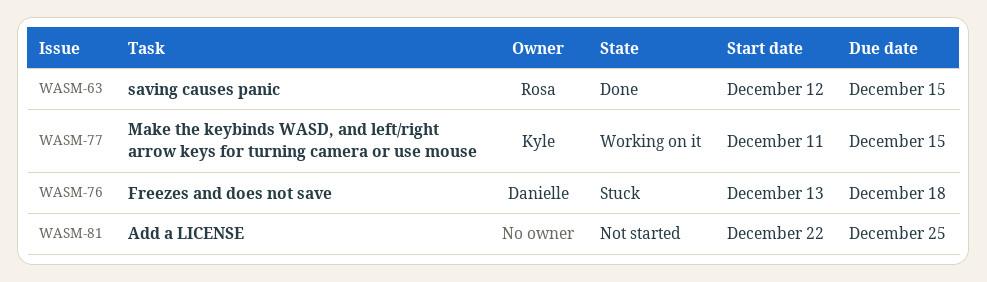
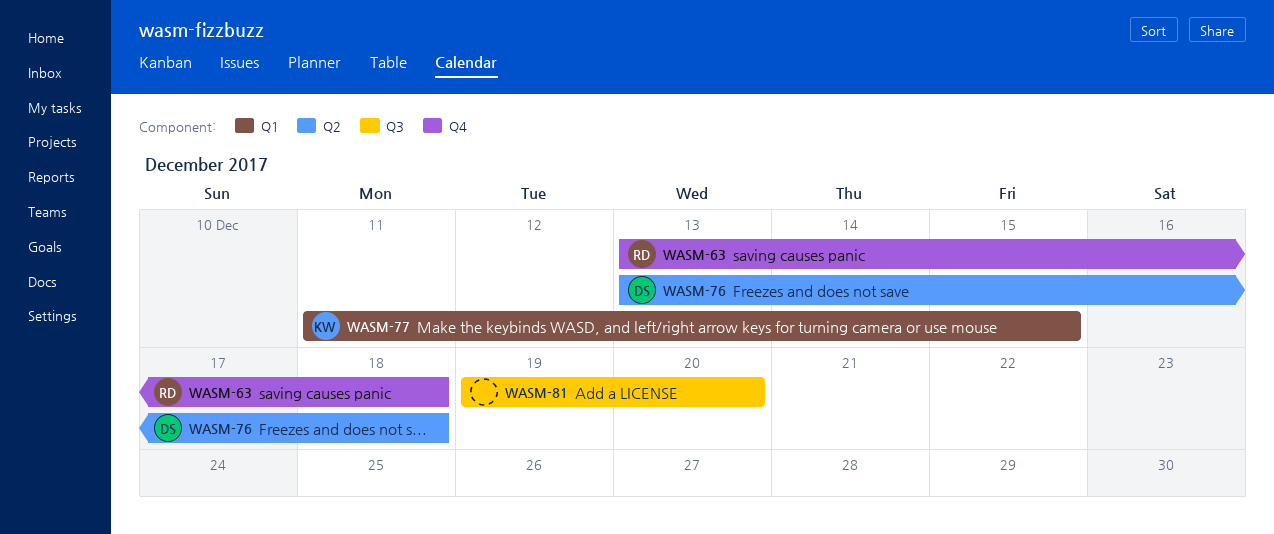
WASM-63, start: Dec 12 -> Dec 13
WASM-63, due: Dec 15 -> Dec 18
WASM-81, start: Dec 22 -> Dec 19
WASM-81, due: Dec 25 -> Dec 20

